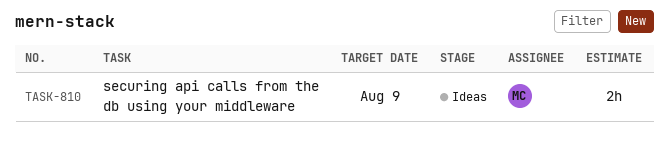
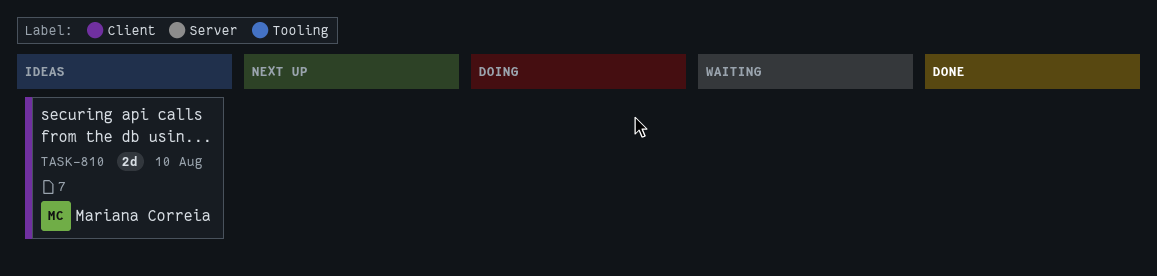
TASK-810, estimate: 2h -> 2d
TASK-810, due: Aug 9 -> Aug 10

